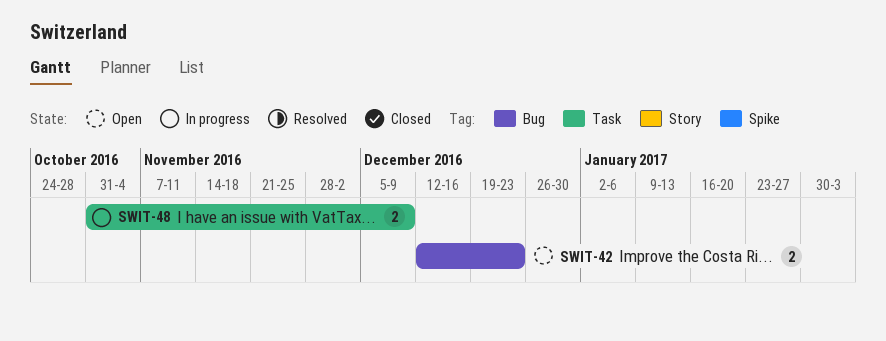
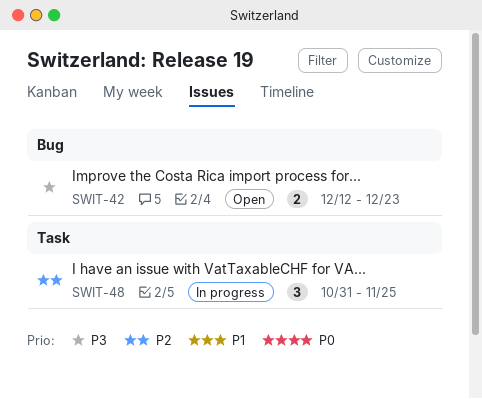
SWIT-48, estimate: 2 -> 3
SWIT-48, due: Dec 9 -> Nov 25

